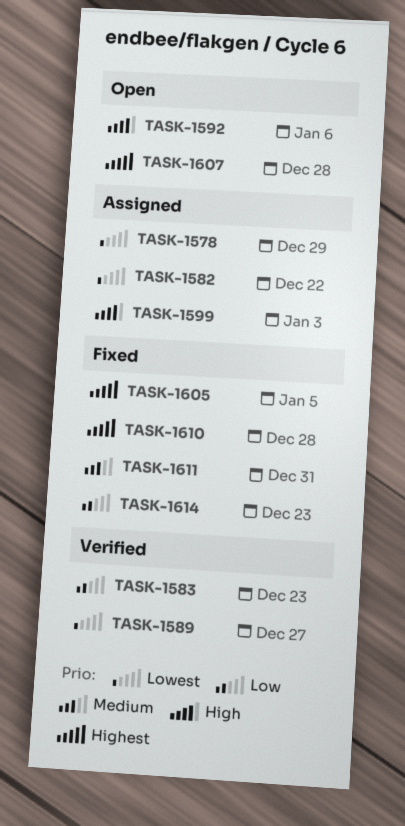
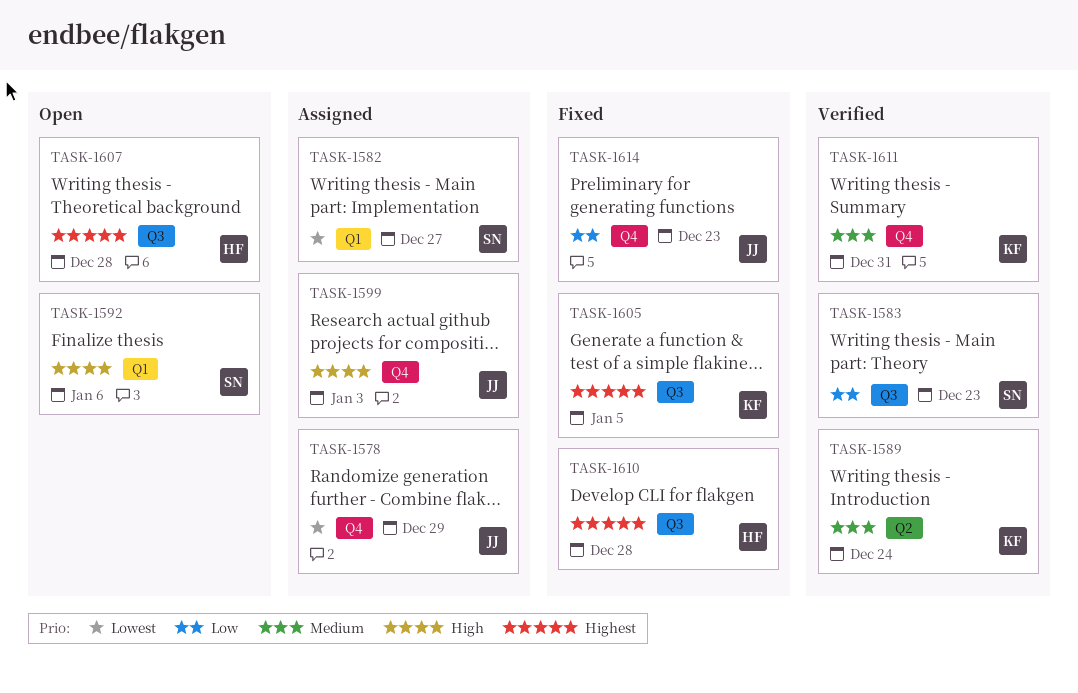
TASK-1582, due: Dec 22 -> Dec 27
TASK-1589, priority: Lowest -> Medium
TASK-1589, due: Dec 27 -> Dec 24
TASK-1611, status: Fixed -> Verified

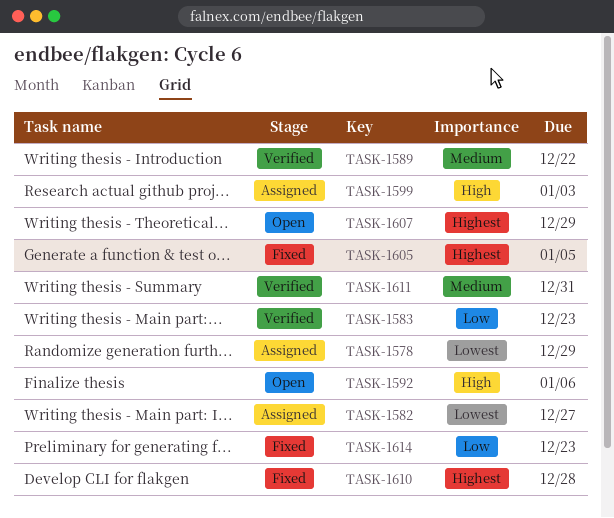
TASK-1589, due: Dec 24 -> Dec 22
TASK-1607, due: Dec 28 -> Dec 29

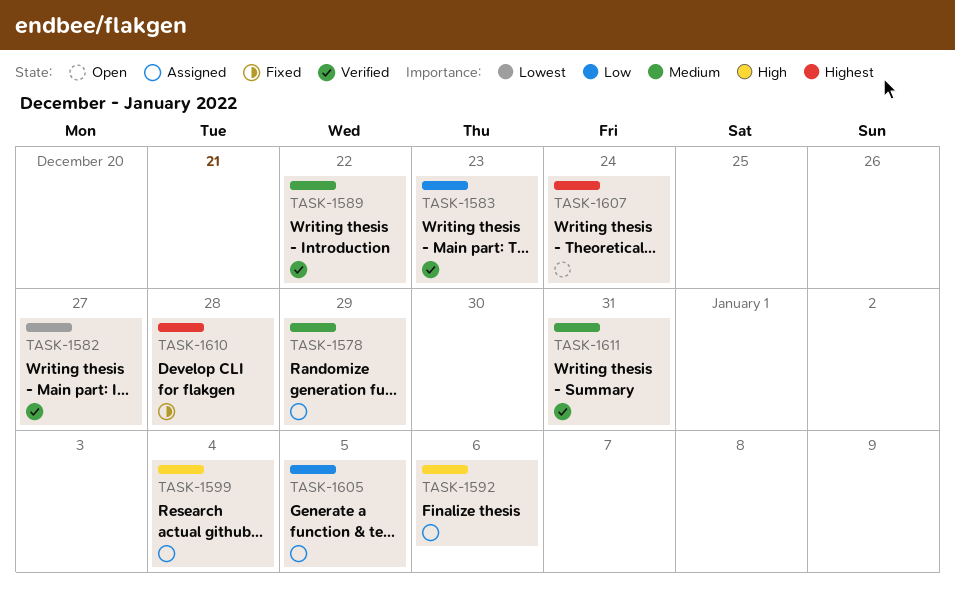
TASK-1578, priority: Lowest -> Medium
TASK-1582, status: Assigned -> Verified
TASK-1592, status: Open -> Assigned
TASK-1599, due: Jan 3 -> Jan 4
TASK-1605, status: Fixed -> Assigned
TASK-1605, priority: Highest -> Low
TASK-1607, due: Dec 29 -> Dec 24
TASK-1614: present -> none

